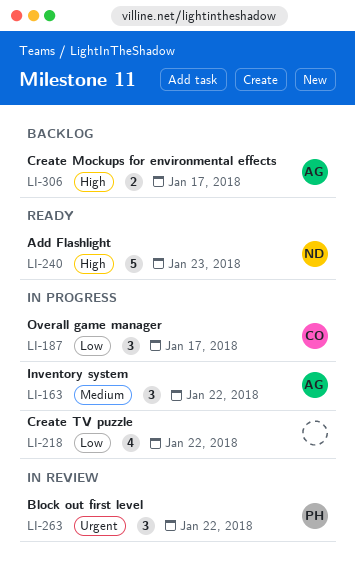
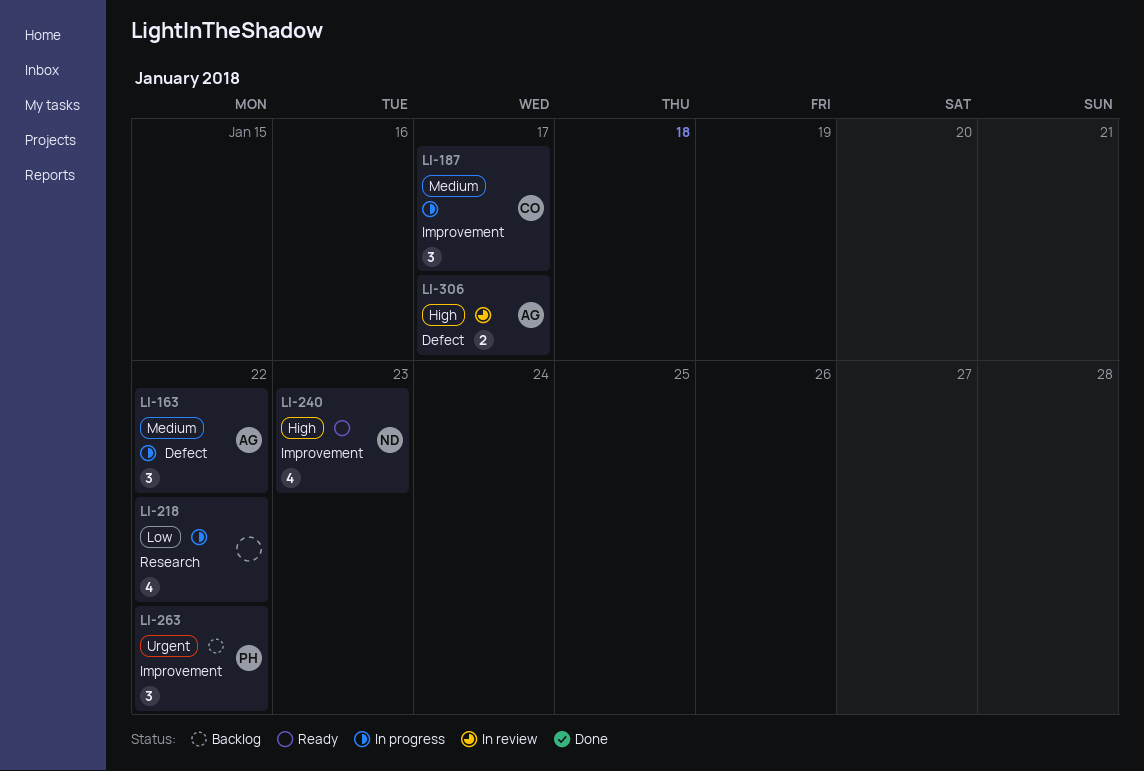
LI-187, priority: Low -> Medium
LI-240, estimate: 5 -> 4
LI-263, status: In review -> Backlog
LI-306, status: Backlog -> In review

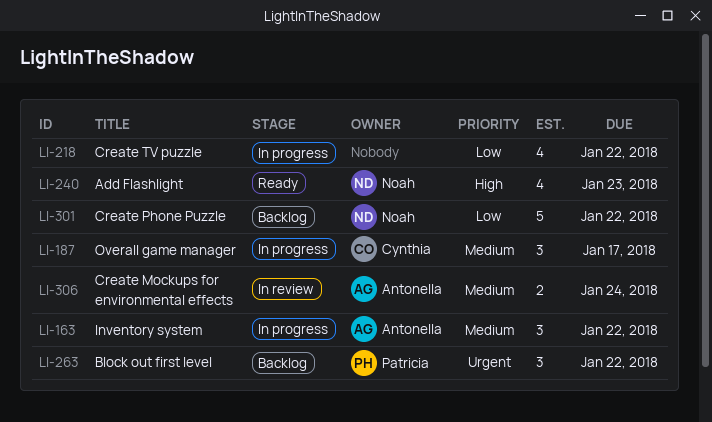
LI-301: none -> present
LI-306, priority: High -> Medium
LI-306, due: Jan 17 -> Jan 24

